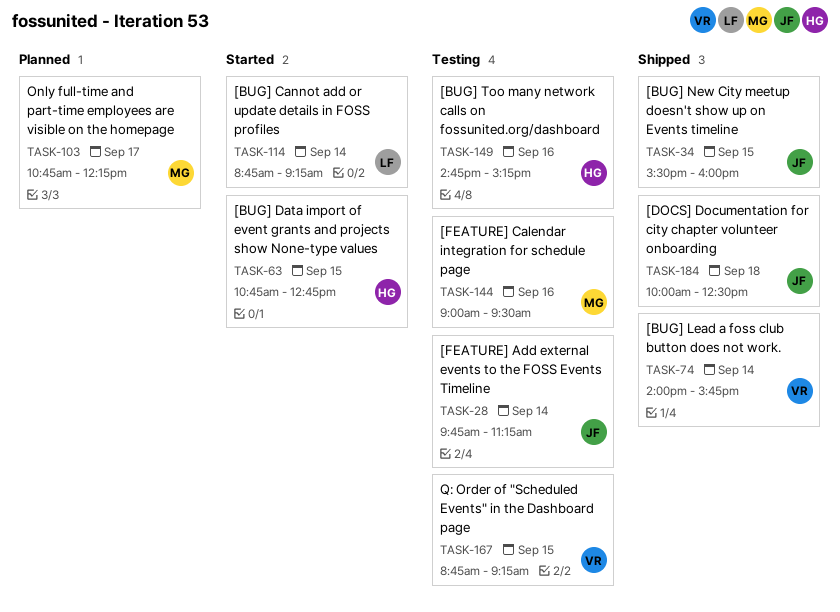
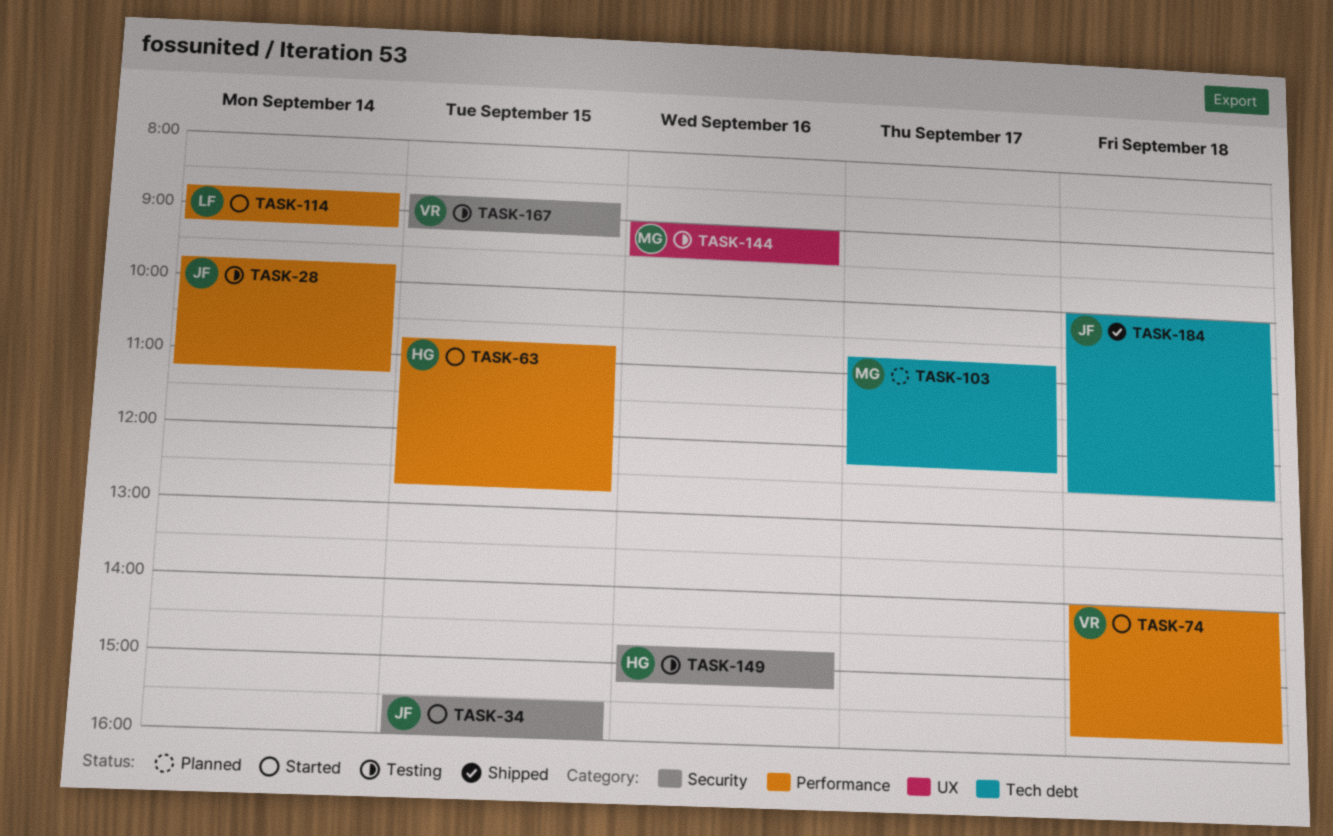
TASK-34, status: Shipped -> Started
TASK-74, status: Shipped -> Started
TASK-74, day: Sep 14 -> Sep 18

